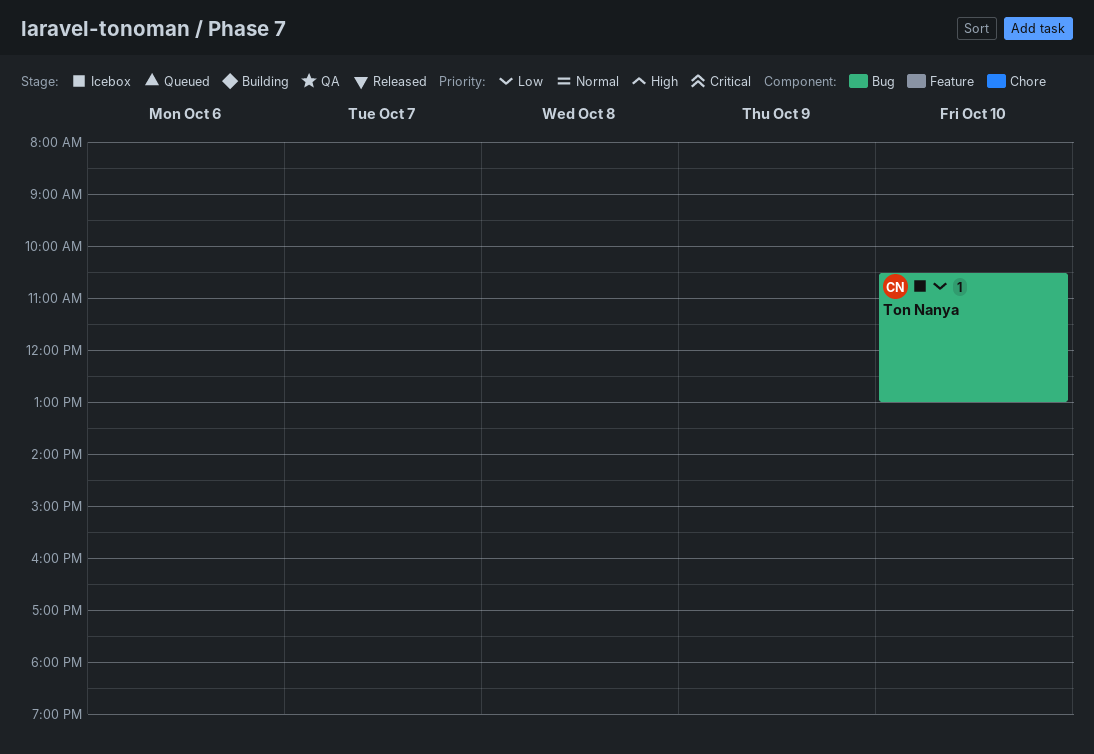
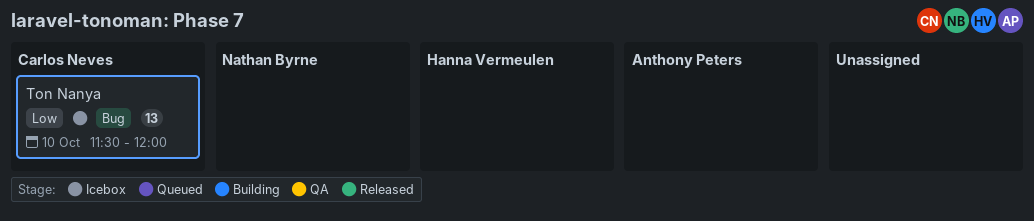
Ton Nanya, estimate: 1 -> 13
Ton Nanya, begins: 10:30 -> 11:30
Ton Nanya, ends: 13:00 -> 12:00

